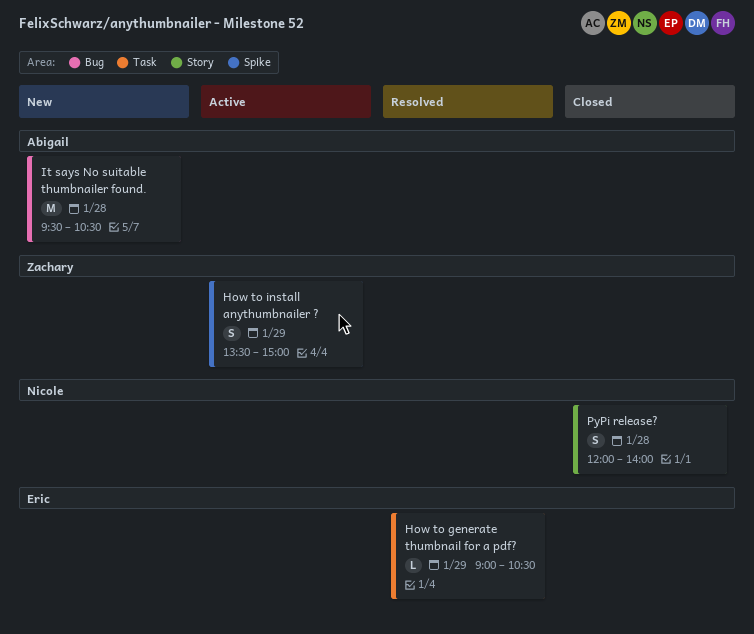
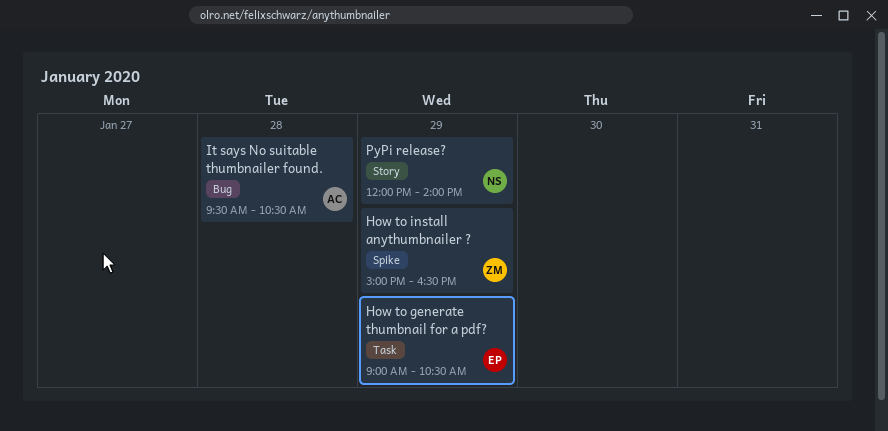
How to install anythumbnailer ?, begins: 13:30 -> 15:00
How to install anythumbnailer ?, ends: 15:00 -> 16:30
PyPi release?, day: Jan 28 -> Jan 29

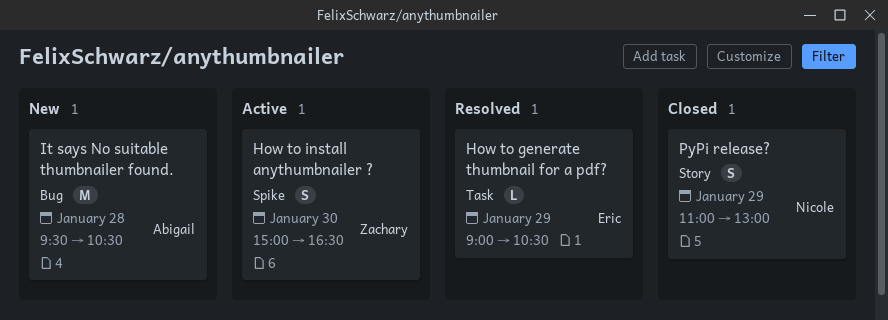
How to install anythumbnailer ?, day: Jan 29 -> Jan 30
PyPi release?, begins: 12:00 -> 11:00
PyPi release?, ends: 14:00 -> 13:00

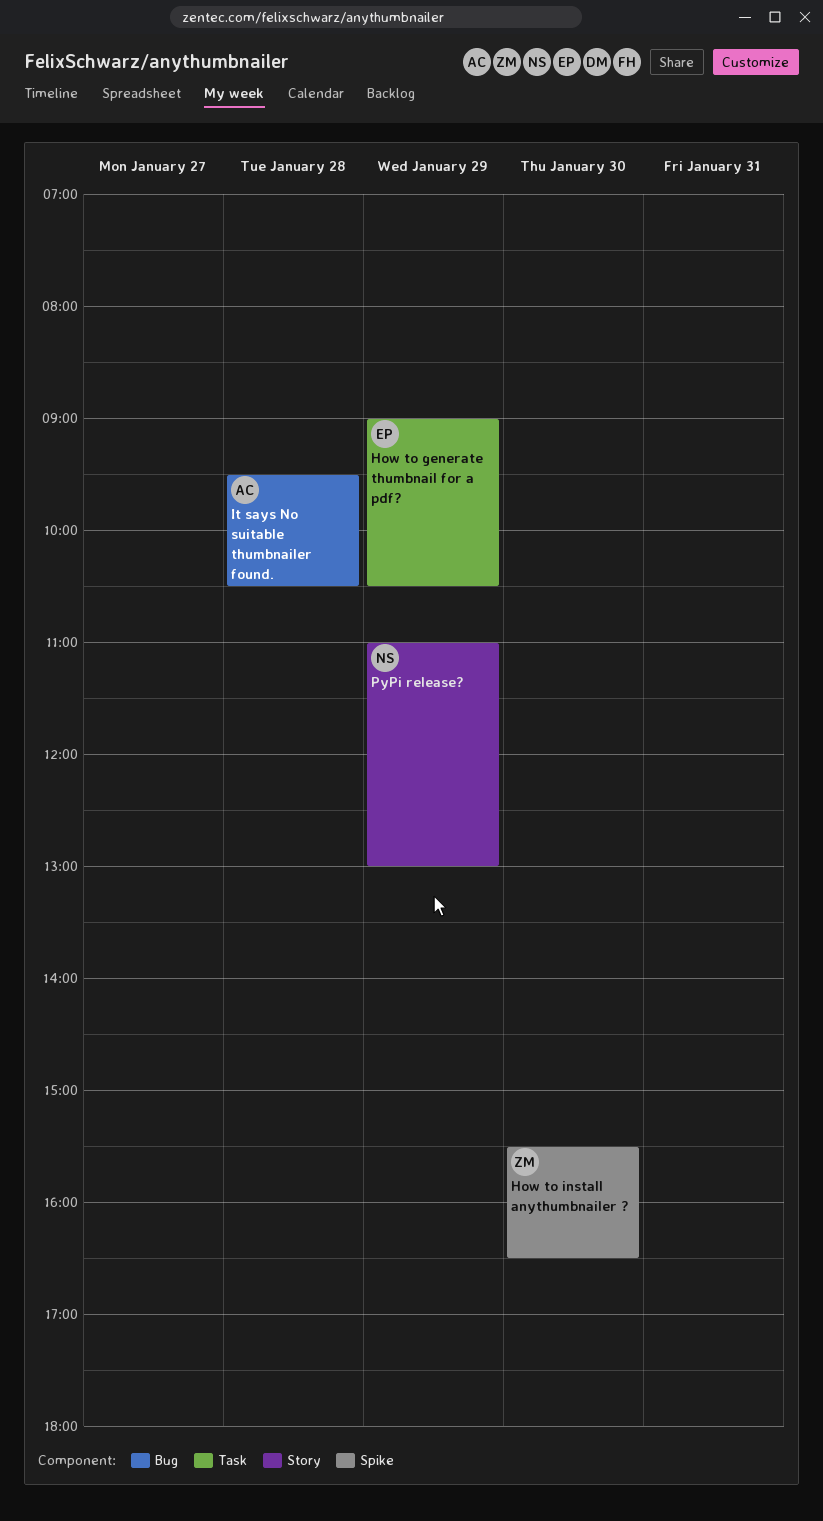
How to install anythumbnailer ?, begins: 15:00 -> 15:30

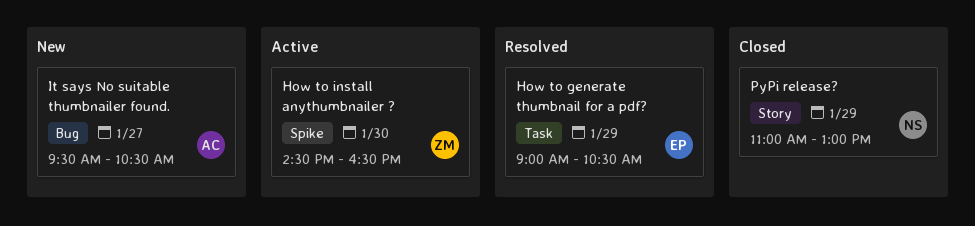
How to install anythumbnailer ?, begins: 15:30 -> 14:30
It says No suitable thumbnailer found., day: Jan 28 -> Jan 27

